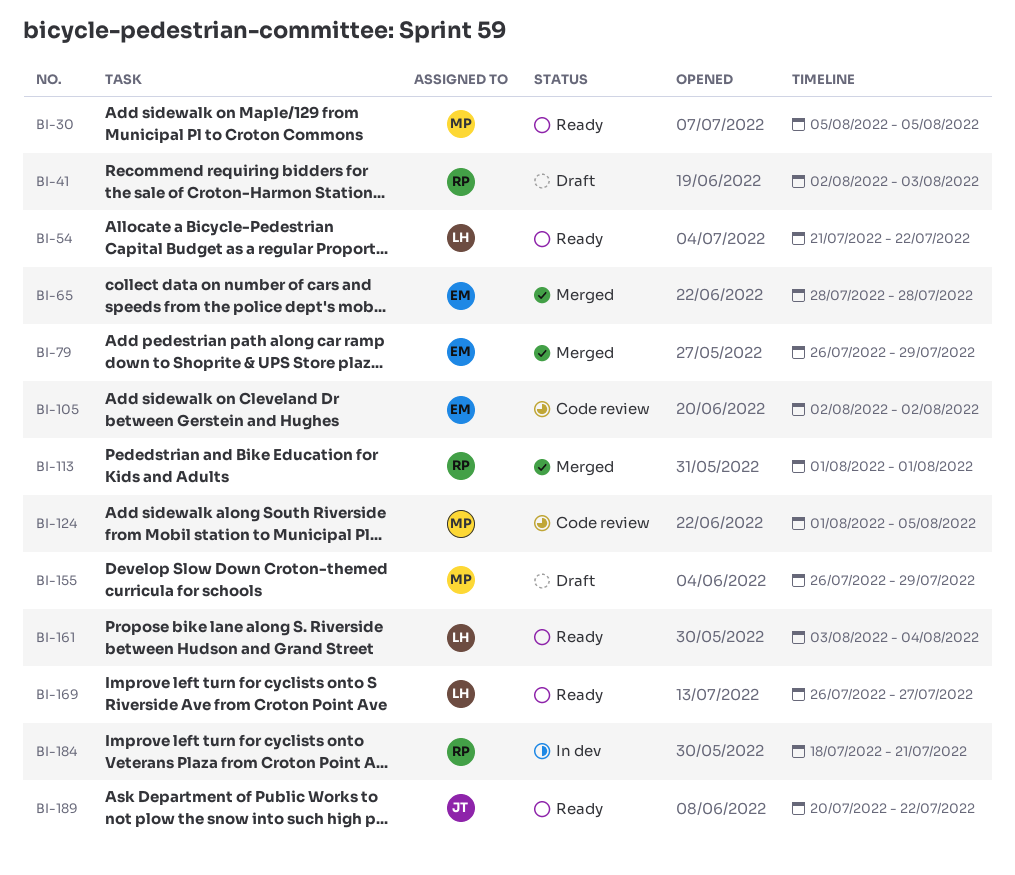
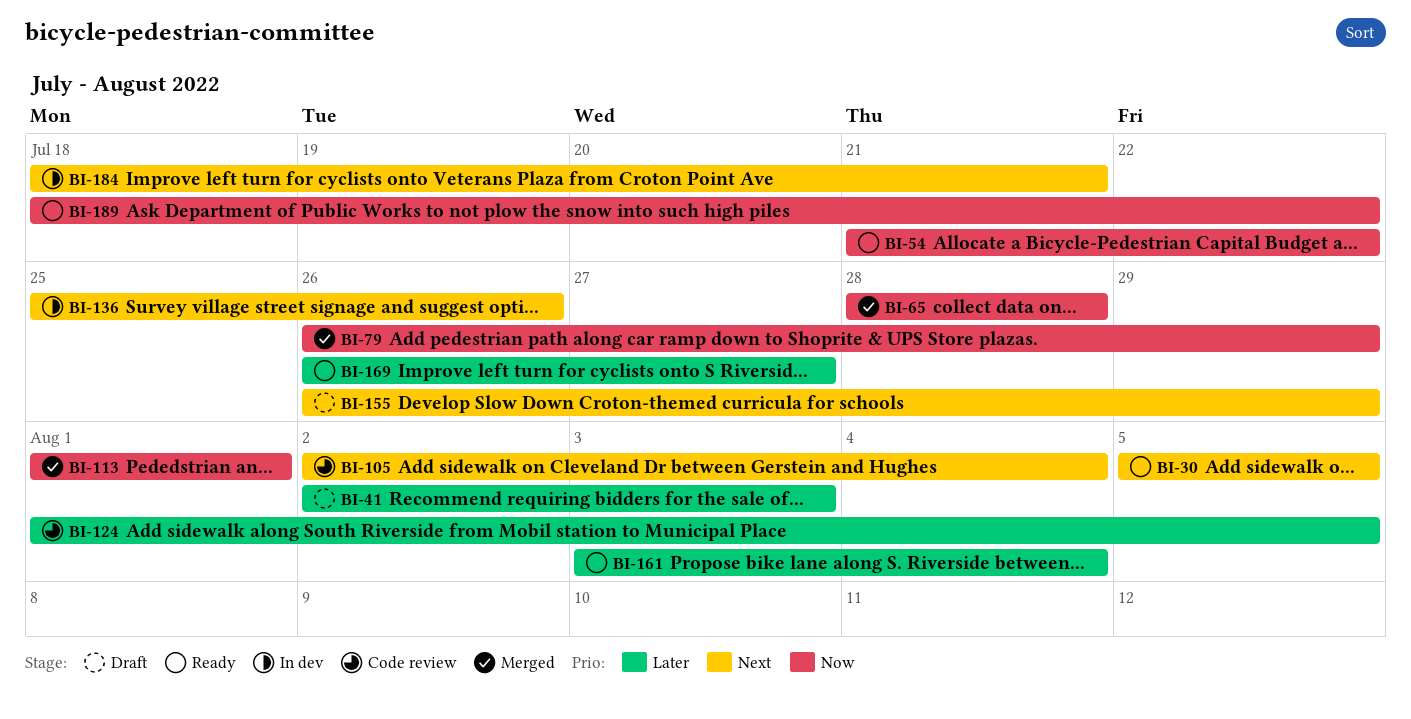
BI-105, due: Aug 2 -> Aug 4
BI-136: none -> present
BI-189, start: Jul 20 -> Jul 18

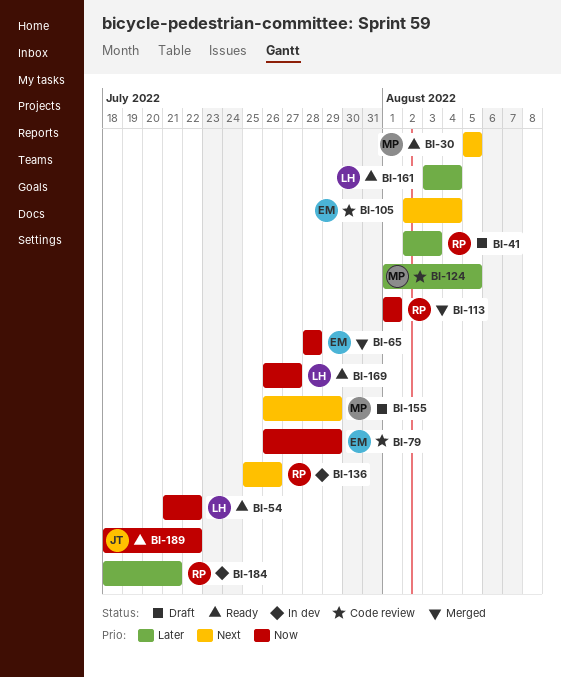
BI-79, status: Merged -> Code review
BI-169, priority: Later -> Now
BI-184, priority: Next -> Later

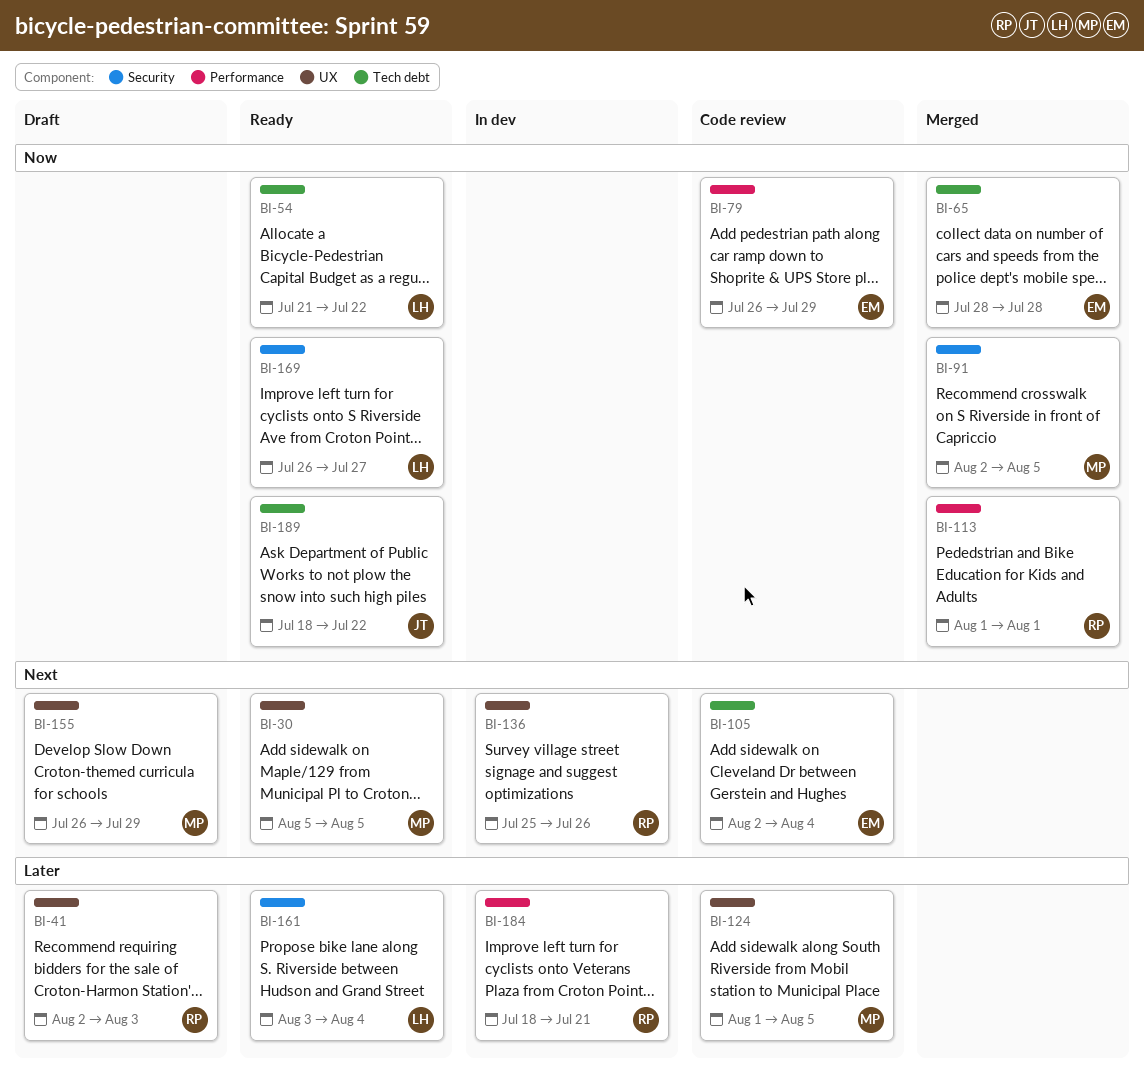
BI-91: none -> present

